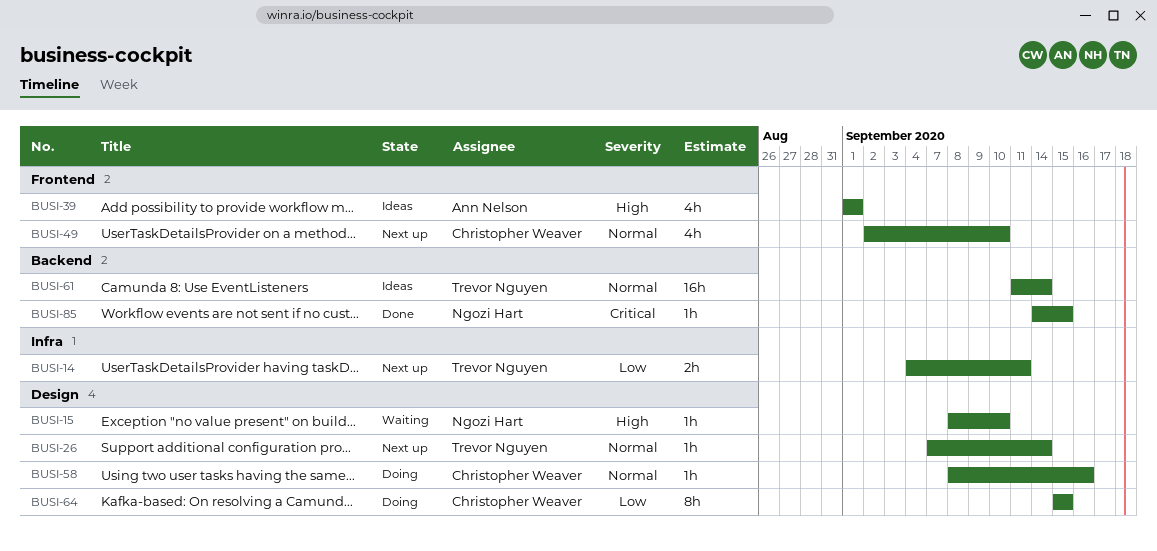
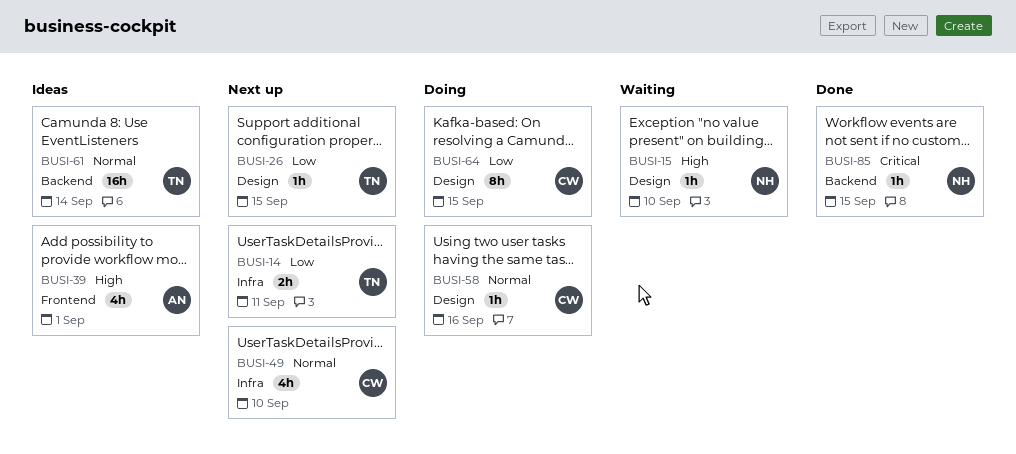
BUSI-26, priority: Normal -> Low
BUSI-26, due: Sep 14 -> Sep 15
BUSI-49, label: Frontend -> Infra

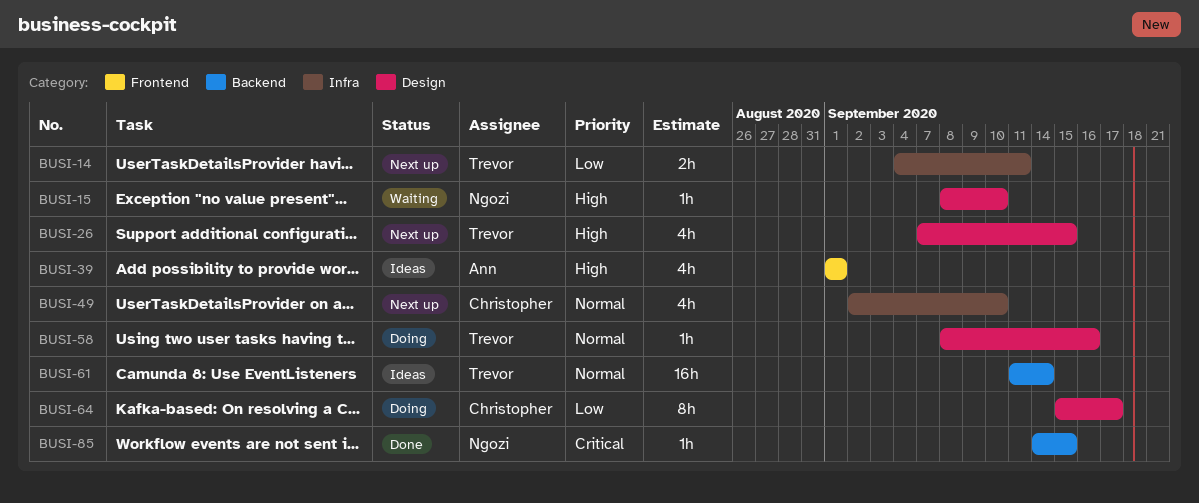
BUSI-26, priority: Low -> High
BUSI-26, estimate: 1h -> 4h
BUSI-58, owner: Christopher -> Trevor
BUSI-64, due: Sep 15 -> Sep 17

